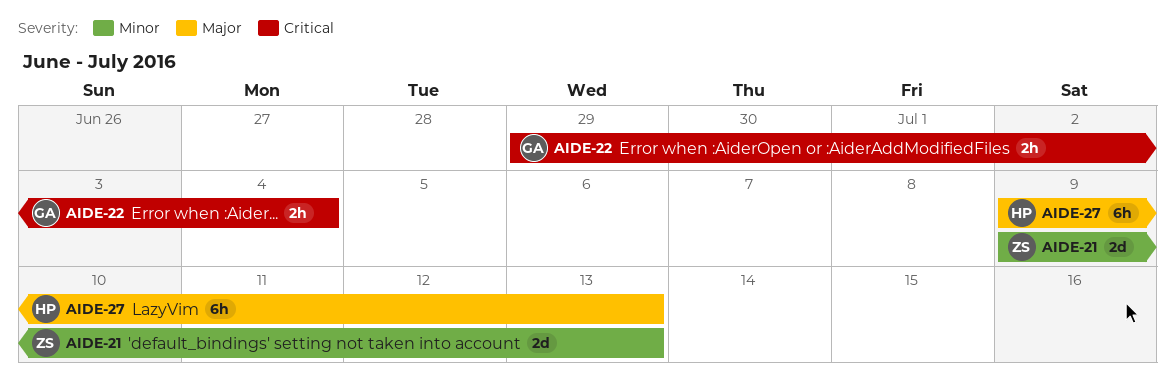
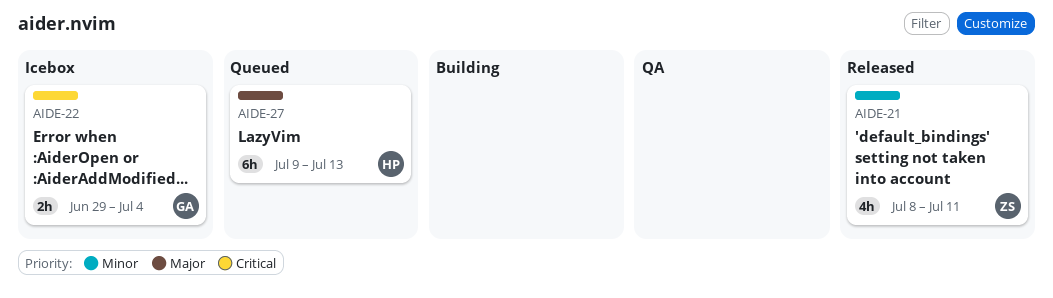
AIDE-21, estimate: 2d -> 4h
AIDE-21, start: Jul 9 -> Jul 8
AIDE-21, due: Jul 13 -> Jul 11

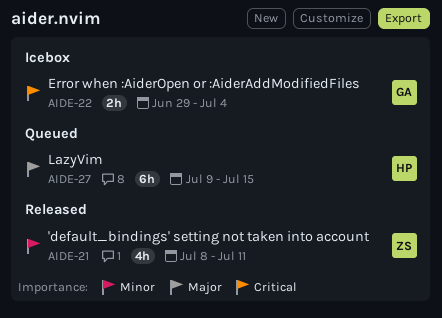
AIDE-27, due: Jul 13 -> Jul 15

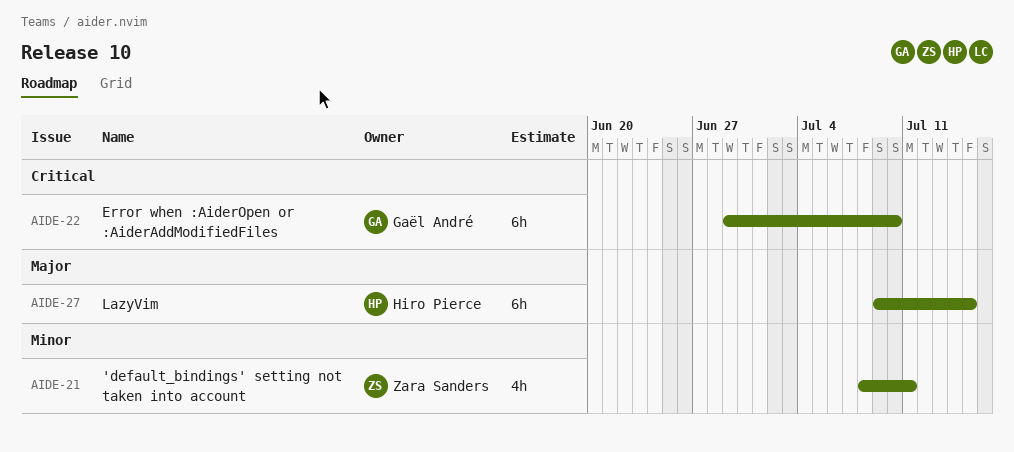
AIDE-22, estimate: 2h -> 6h
AIDE-22, due: Jul 4 -> Jul 10

